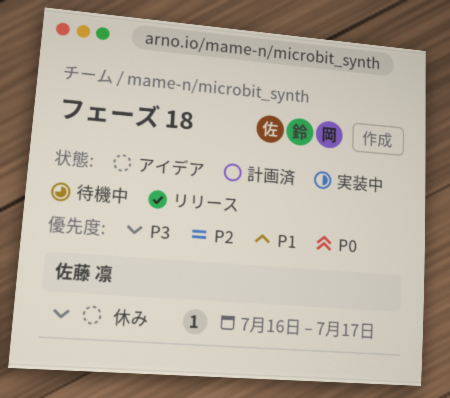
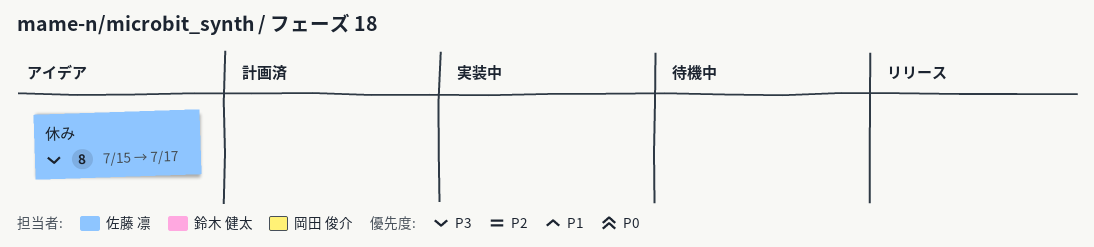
休み, estimate: 1 -> 8
休み, start: Jul 16 -> Jul 15

